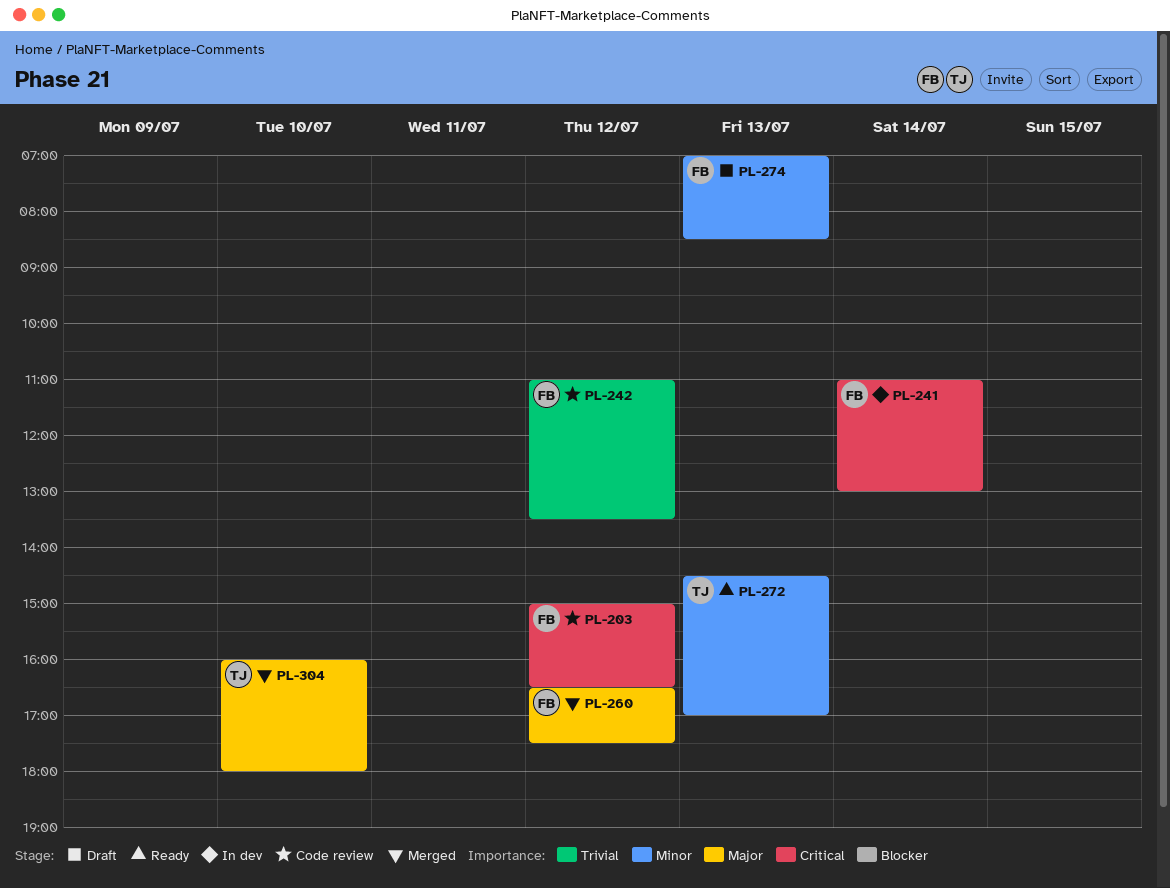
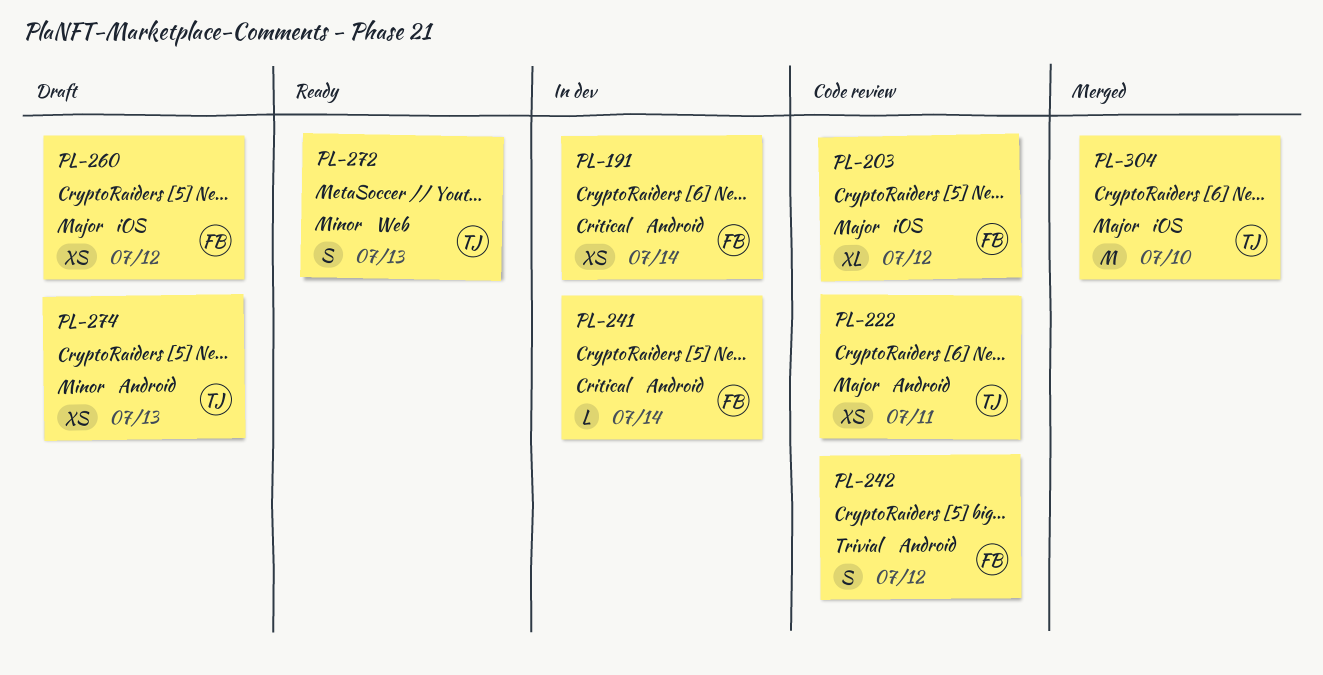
PL-191: none -> present
PL-203, priority: Critical -> Major
PL-222: none -> present
PL-260, status: Merged -> Draft
PL-274, owner: FB -> TJ

